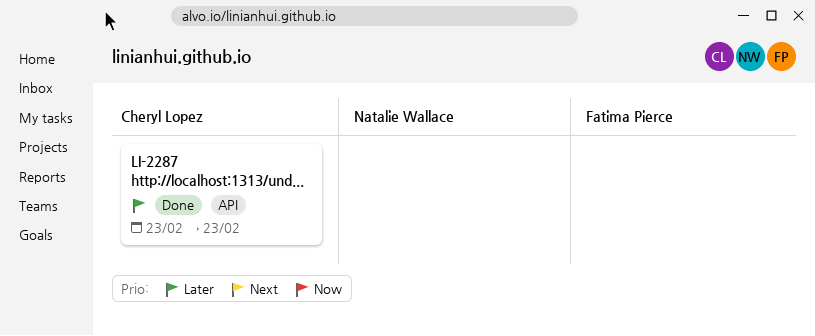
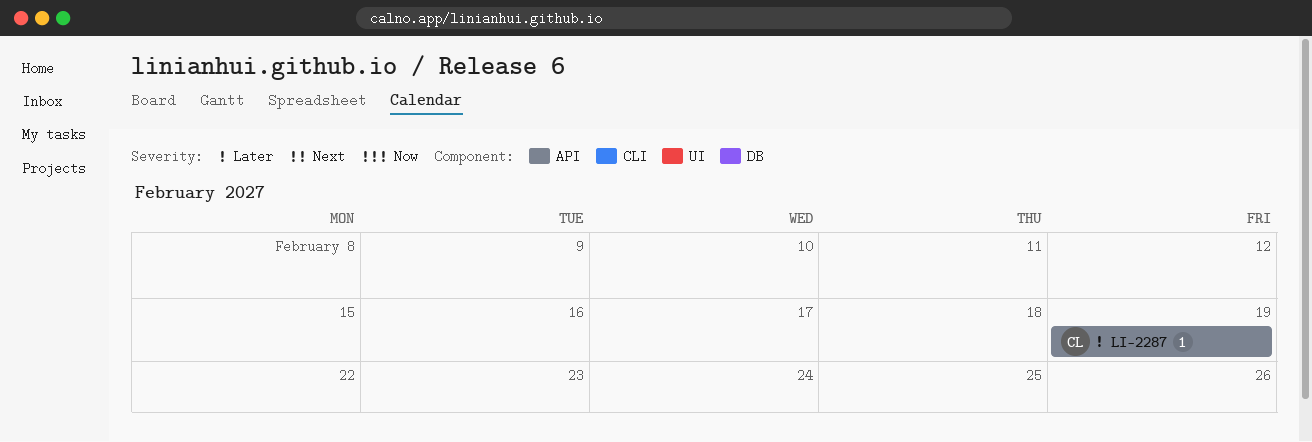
LI-2287, start: Feb 23 -> Feb 19
LI-2287, due: Feb 23 -> Feb 19

